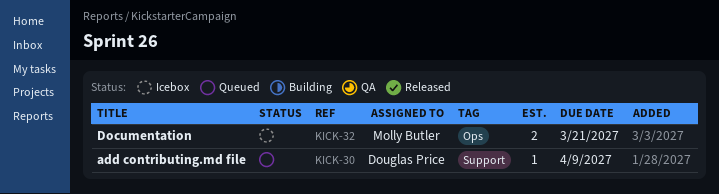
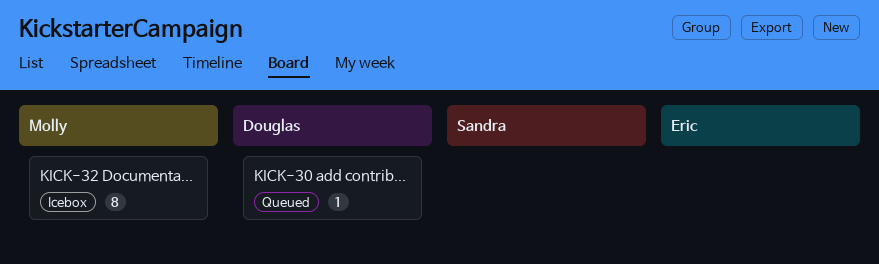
KICK-32, estimate: 2 -> 8

